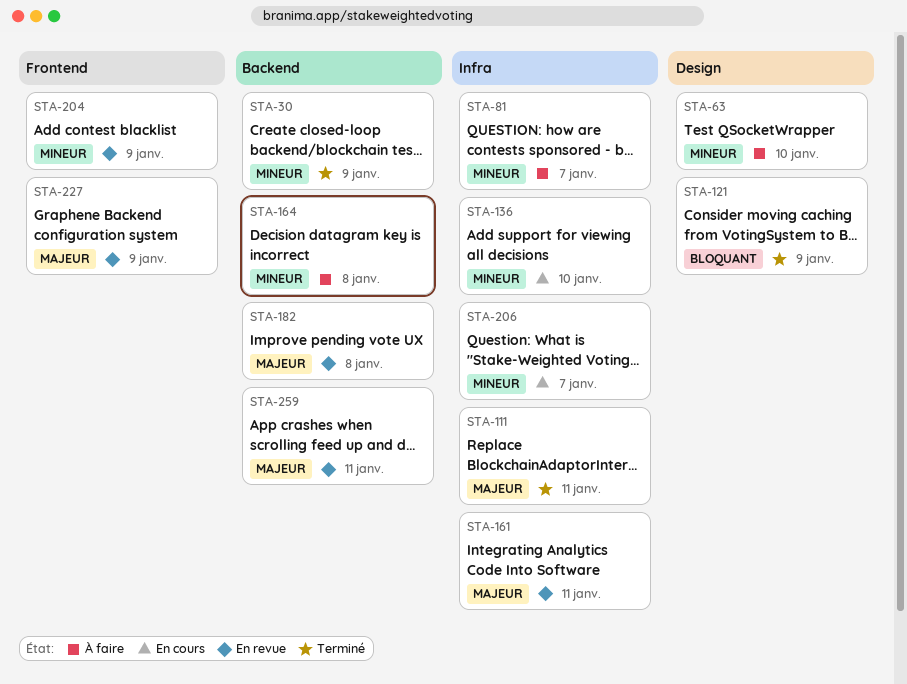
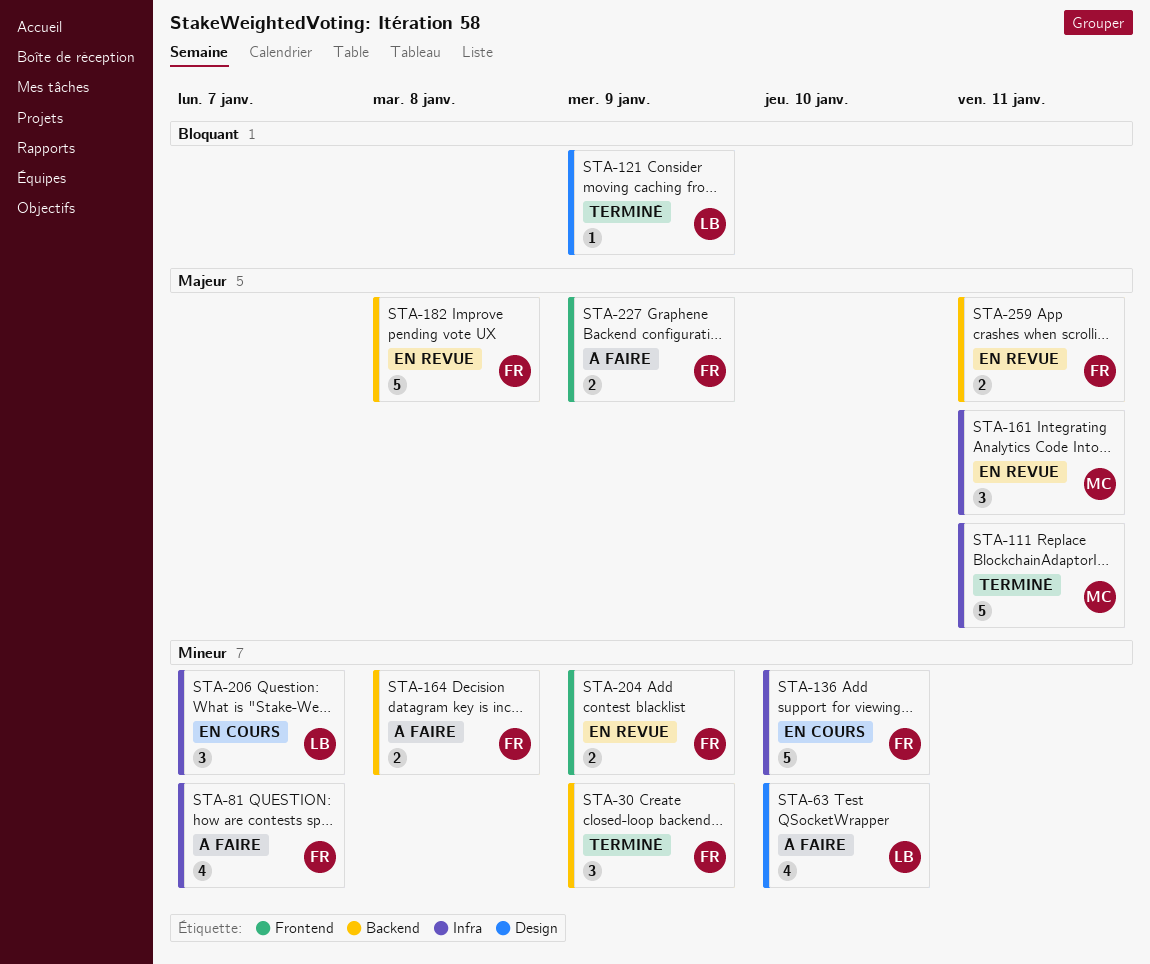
STA-227, status: En revue -> À faire

